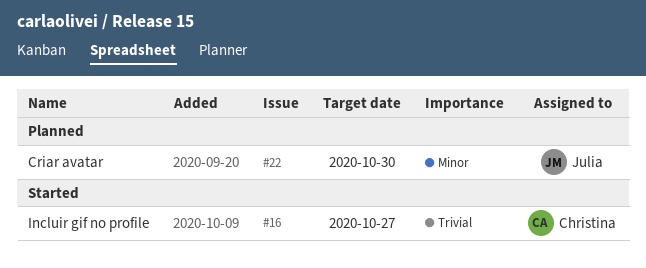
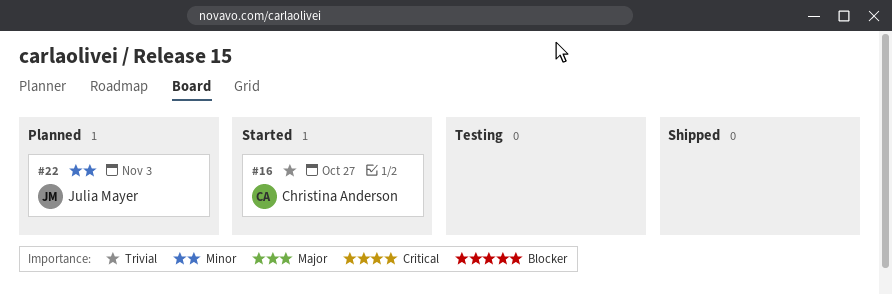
#22, due: Oct 30 -> Nov 3

